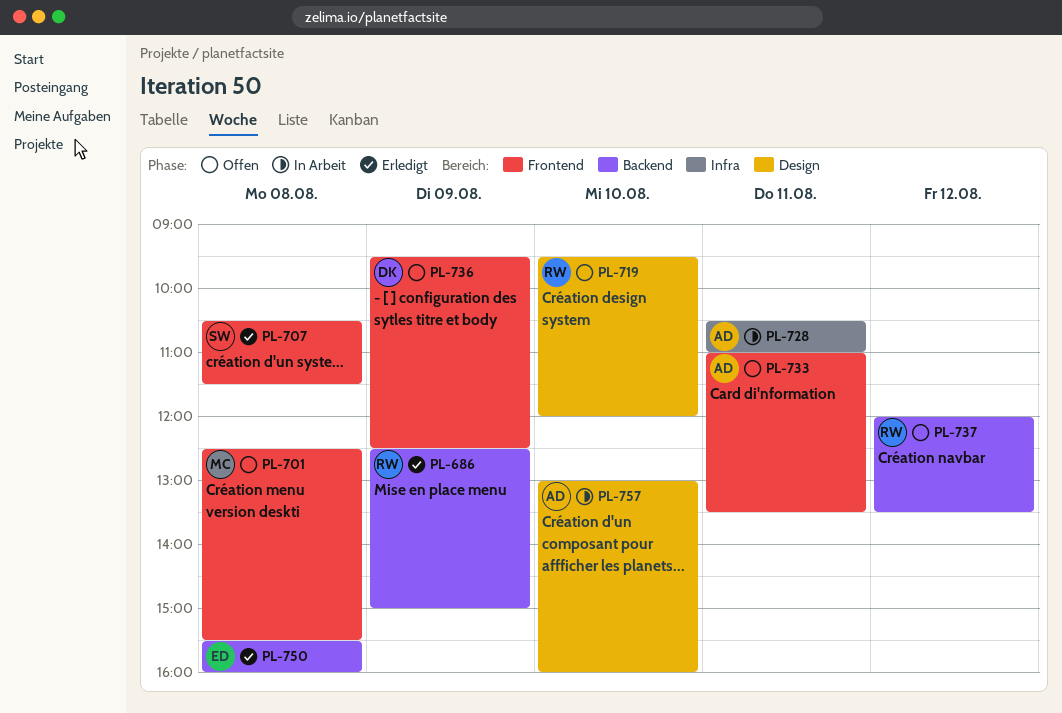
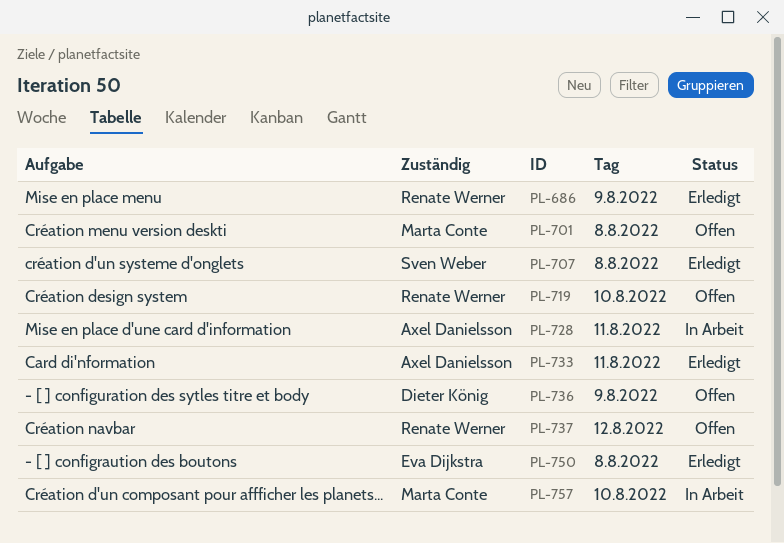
PL-733, status: Offen -> Erledigt
PL-757, owner: Axel Danielsson -> Marta Conte

